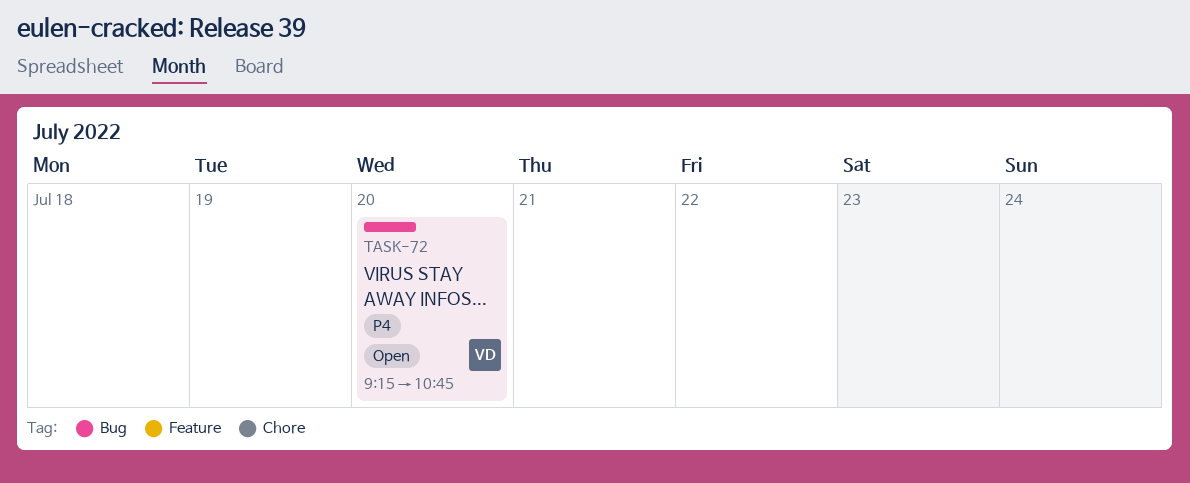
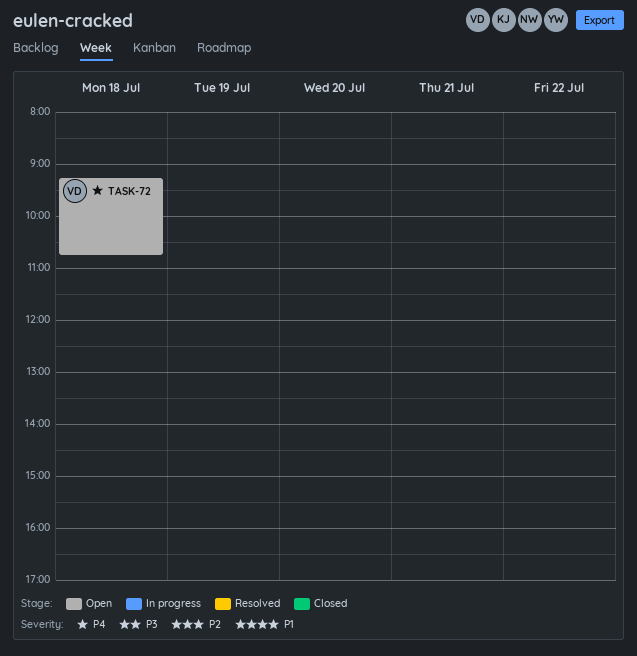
TASK-72, day: Jul 20 -> Jul 18

